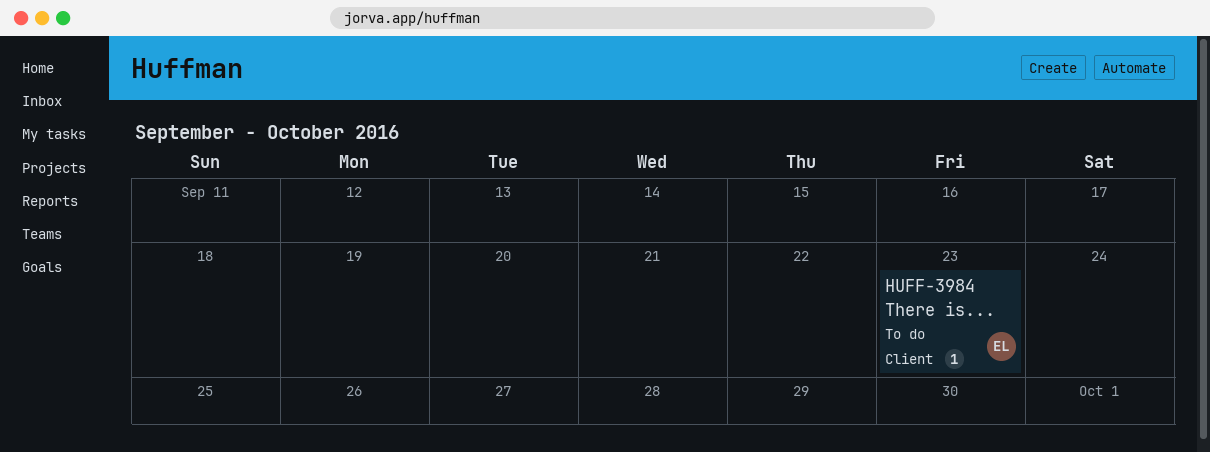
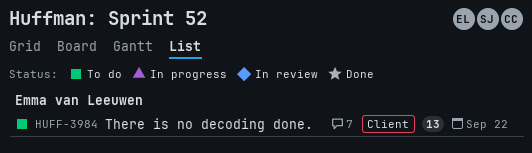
HUFF-3984, estimate: 1 -> 13
HUFF-3984, due: Sep 23 -> Sep 22

